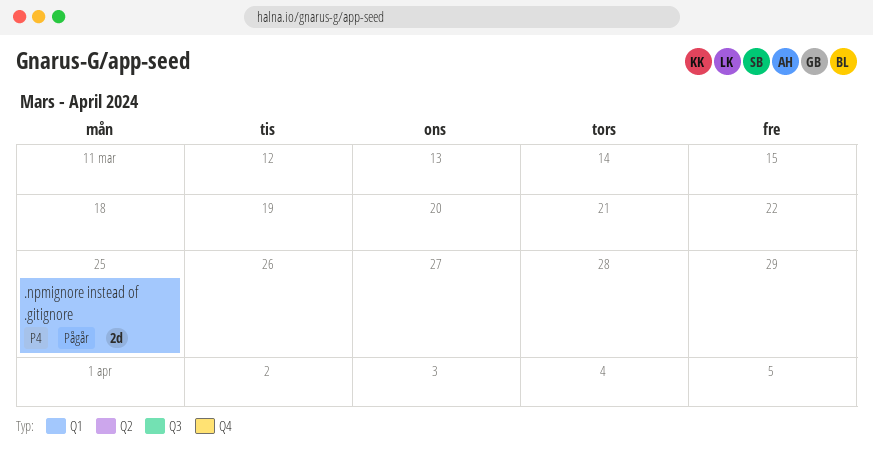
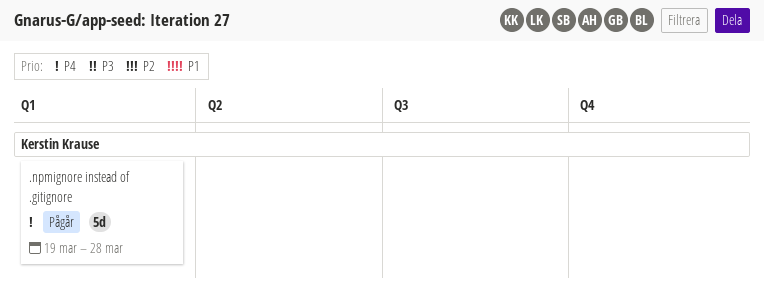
.npmignore instead of .gitignore, estimate: 2d -> 5d
.npmignore instead of .gitignore, due: Mar 25 -> Mar 28

